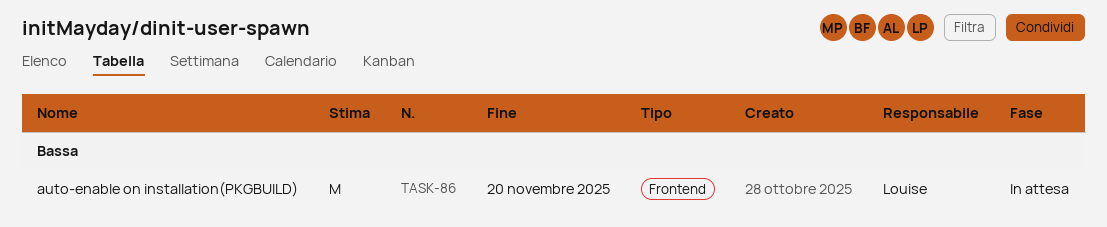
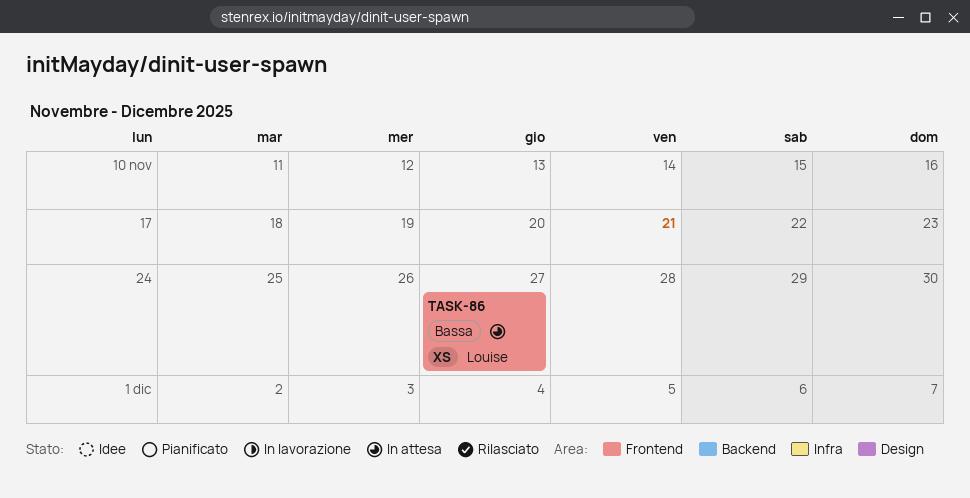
TASK-86, estimate: M -> XS
TASK-86, due: Nov 20 -> Nov 27

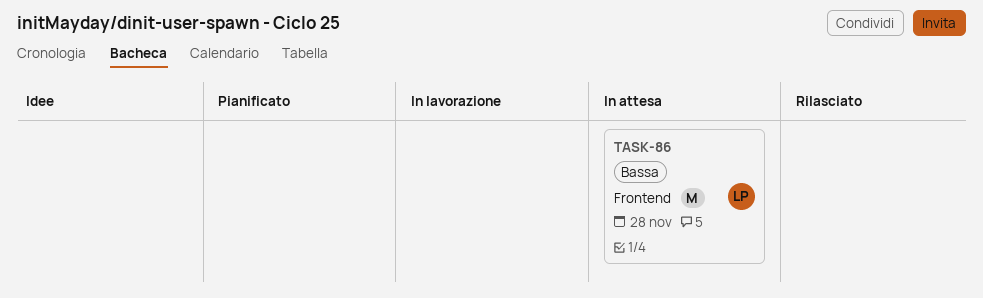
TASK-86, estimate: XS -> M
TASK-86, due: Nov 27 -> Nov 28

